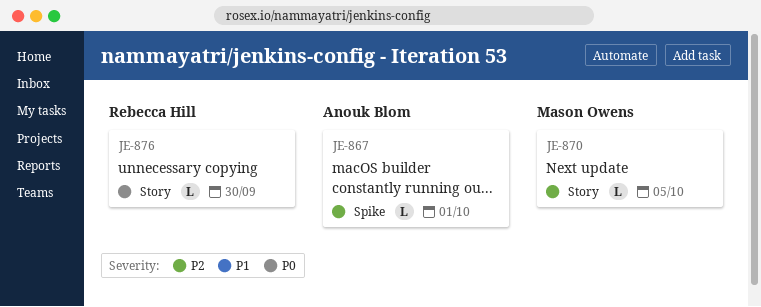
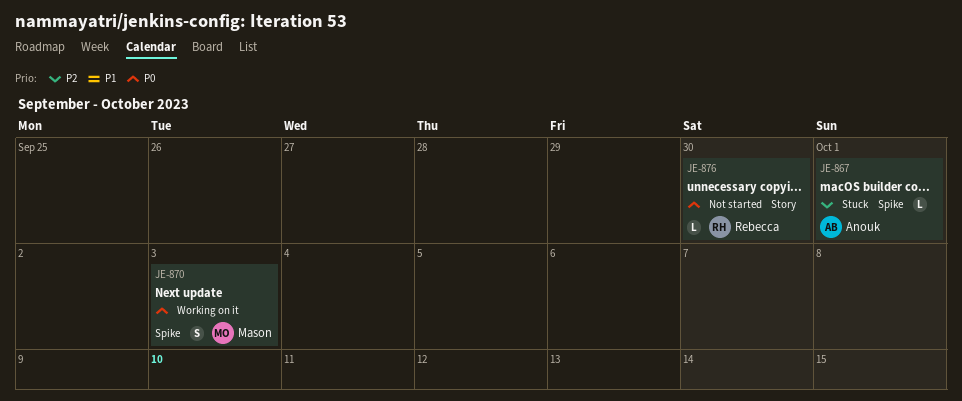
JE-870, priority: P2 -> P0
JE-870, label: Story -> Spike
JE-870, estimate: L -> S
JE-870, due: Oct 5 -> Oct 3

